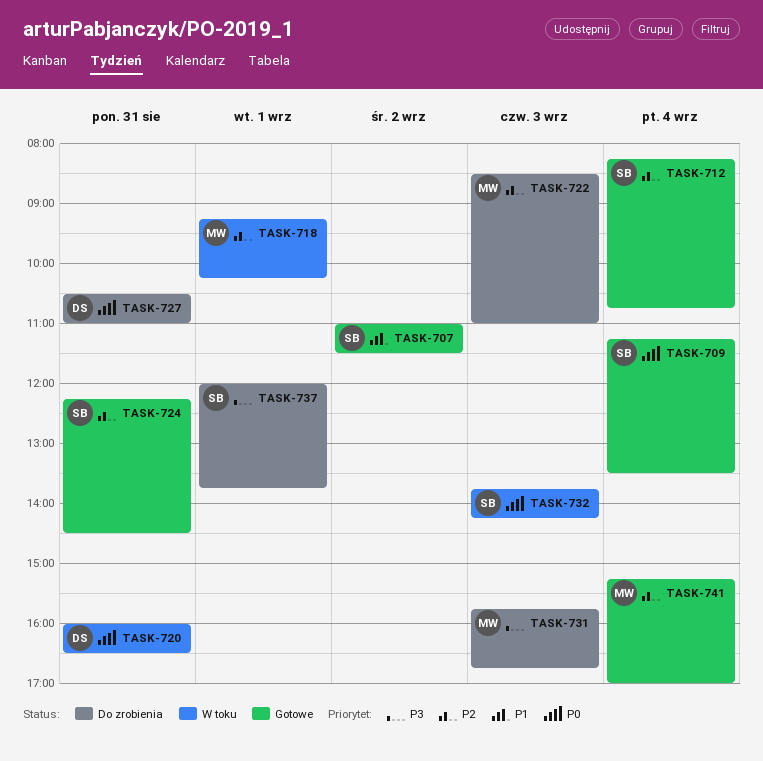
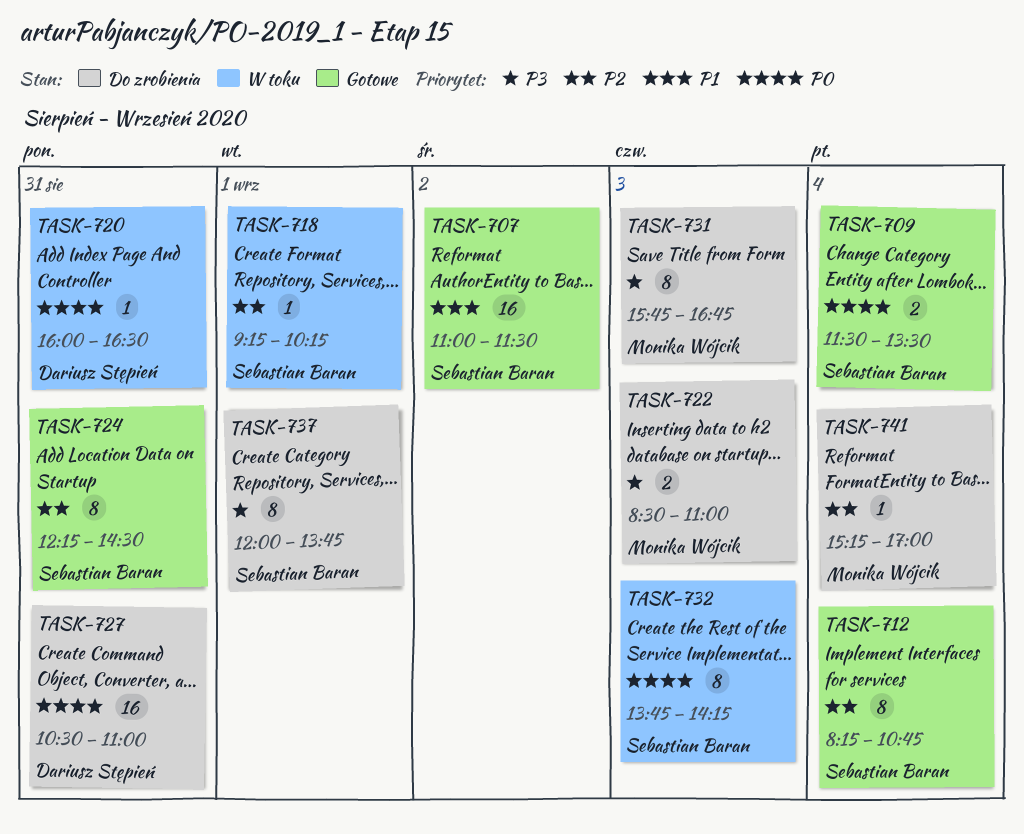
TASK-709, begins: 11:15 -> 11:30
TASK-718, owner: Monika Wójcik -> Sebastian Baran
TASK-722, priority: P2 -> P3
TASK-741, status: Gotowe -> Do zrobienia

